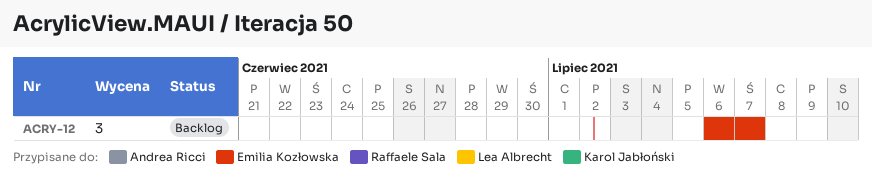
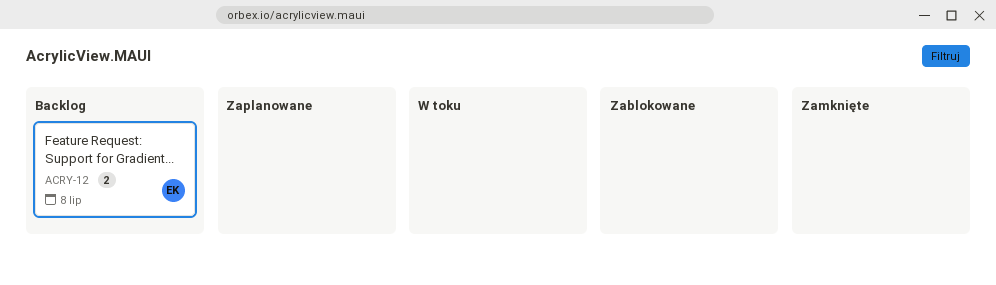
ACRY-12, estimate: 3 -> 2
ACRY-12, due: Jul 7 -> Jul 8

